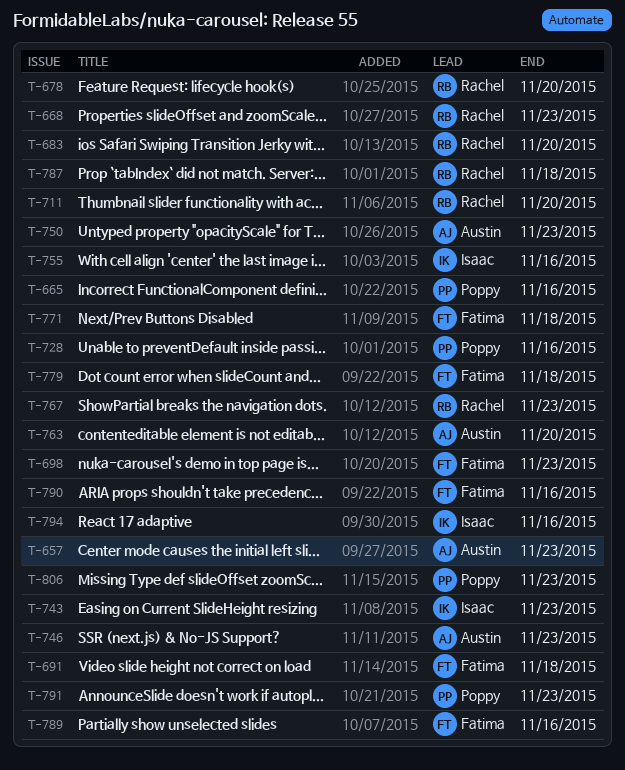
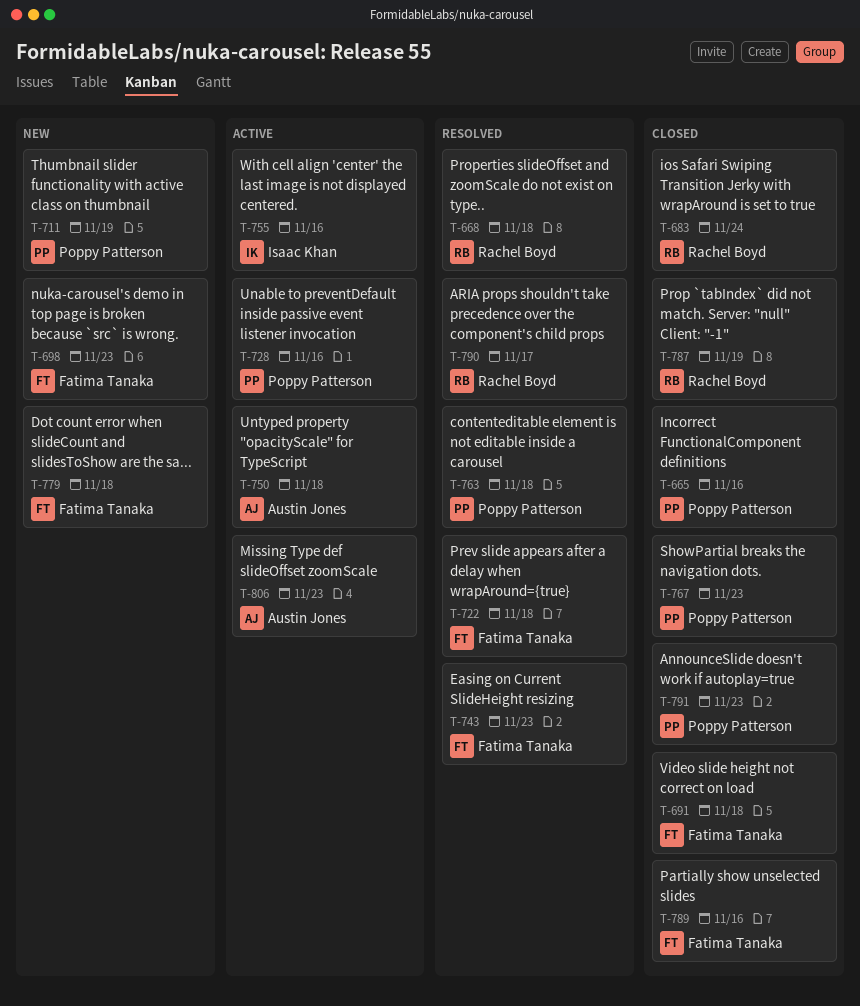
T-657: present -> none
T-668, due: Nov 23 -> Nov 18
T-678: present -> none
T-683, due: Nov 20 -> Nov 24
T-711, owner: Rachel Boyd -> Poppy Patterson
T-711, due: Nov 20 -> Nov 19
T-722: none -> present
T-743, owner: Isaac Khan -> Fatima Tanaka
T-746: present -> none
T-750, due: Nov 23 -> Nov 18
T-763, owner: Austin Jones -> Poppy Patterson
T-763, due: Nov 20 -> Nov 18
T-767, owner: Rachel Boyd -> Poppy Patterson
T-771: present -> none
T-787, due: Nov 18 -> Nov 19
T-790, owner: Fatima Tanaka -> Rachel Boyd
T-790, due: Nov 16 -> Nov 17
T-794: present -> none
T-806, owner: Poppy Patterson -> Austin Jones

